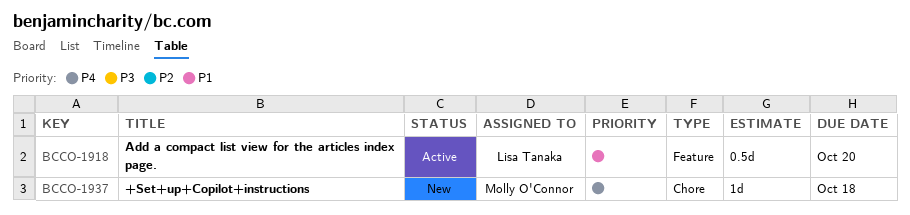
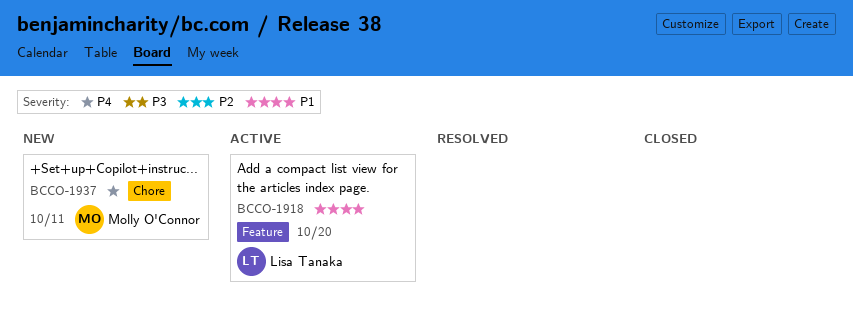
BCCO-1937, due: Oct 18 -> Oct 11

